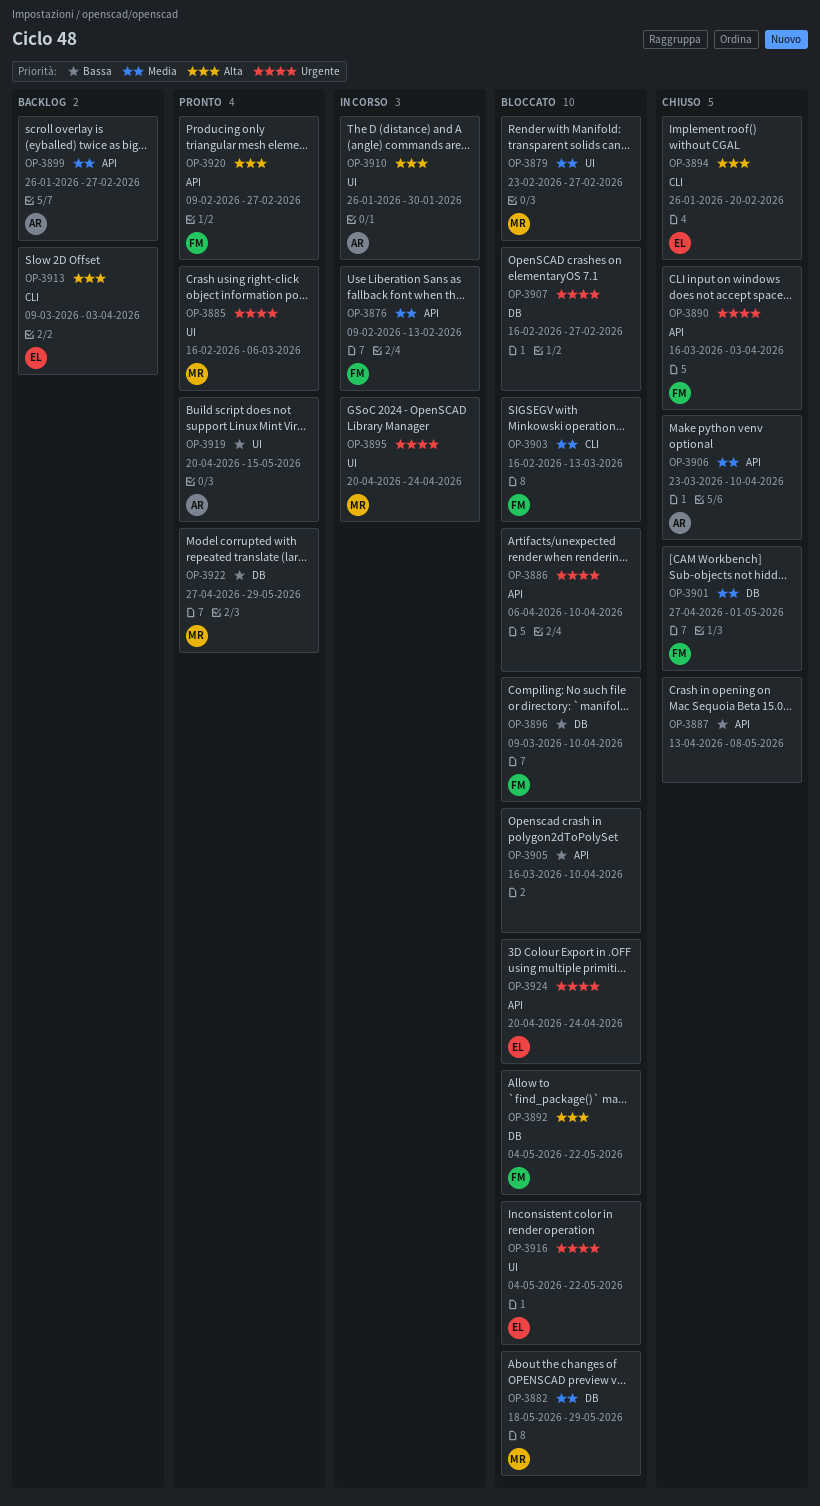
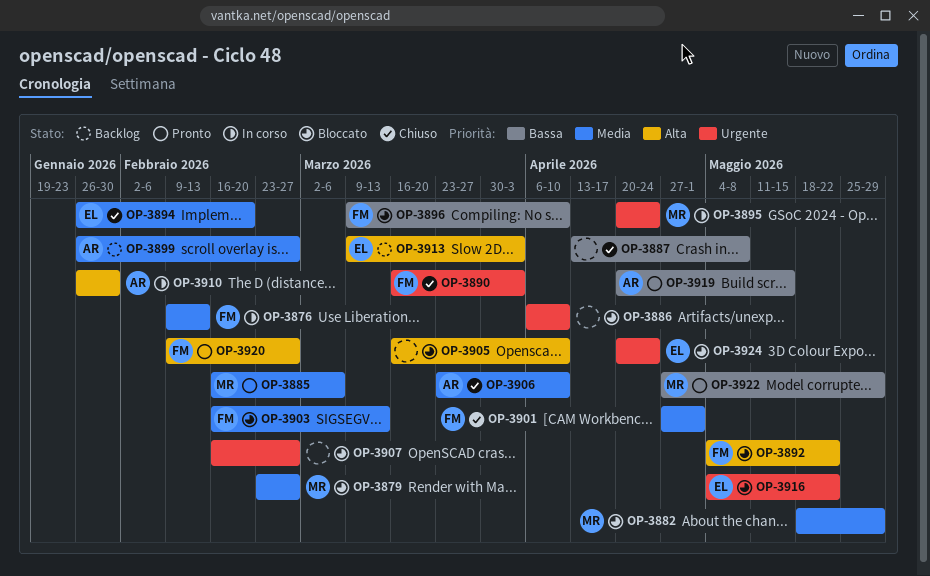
OP-3885, priority: Urgente -> Media
OP-3894, priority: Alta -> Media
OP-3905, priority: Bassa -> Alta

